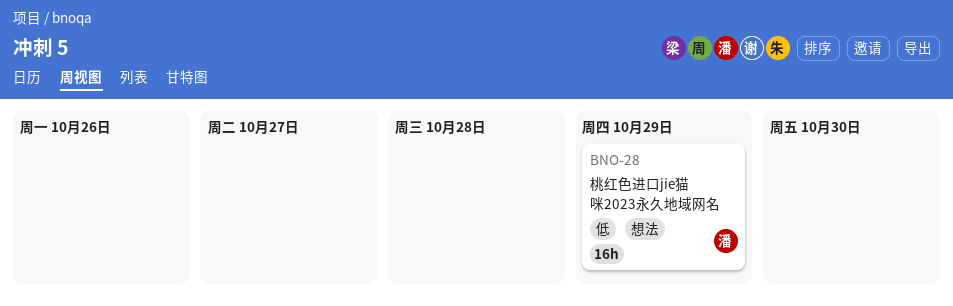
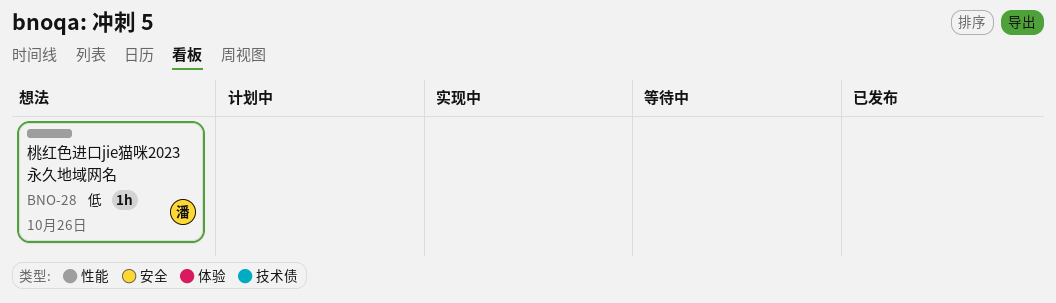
BNO-28, estimate: 16h -> 1h
BNO-28, due: Oct 29 -> Oct 26

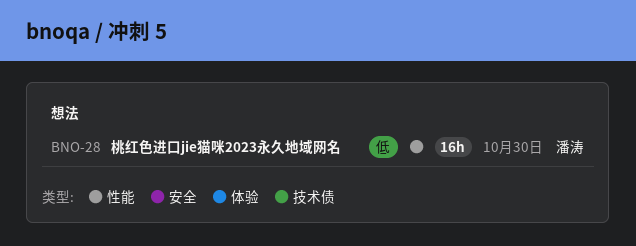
BNO-28, estimate: 1h -> 16h
BNO-28, due: Oct 26 -> Oct 30

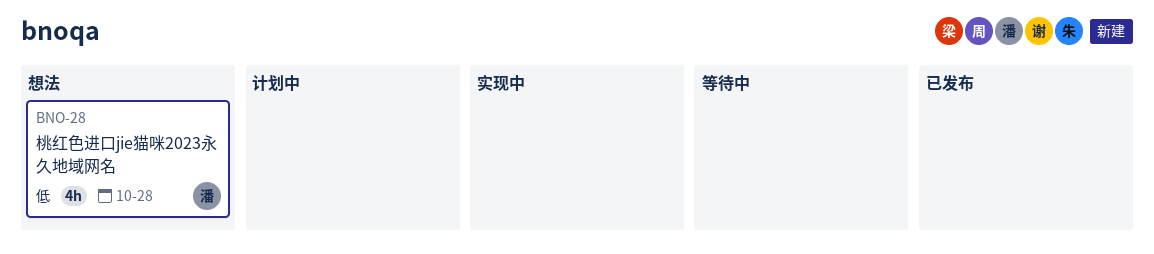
BNO-28, estimate: 16h -> 4h
BNO-28, due: Oct 30 -> Oct 28

